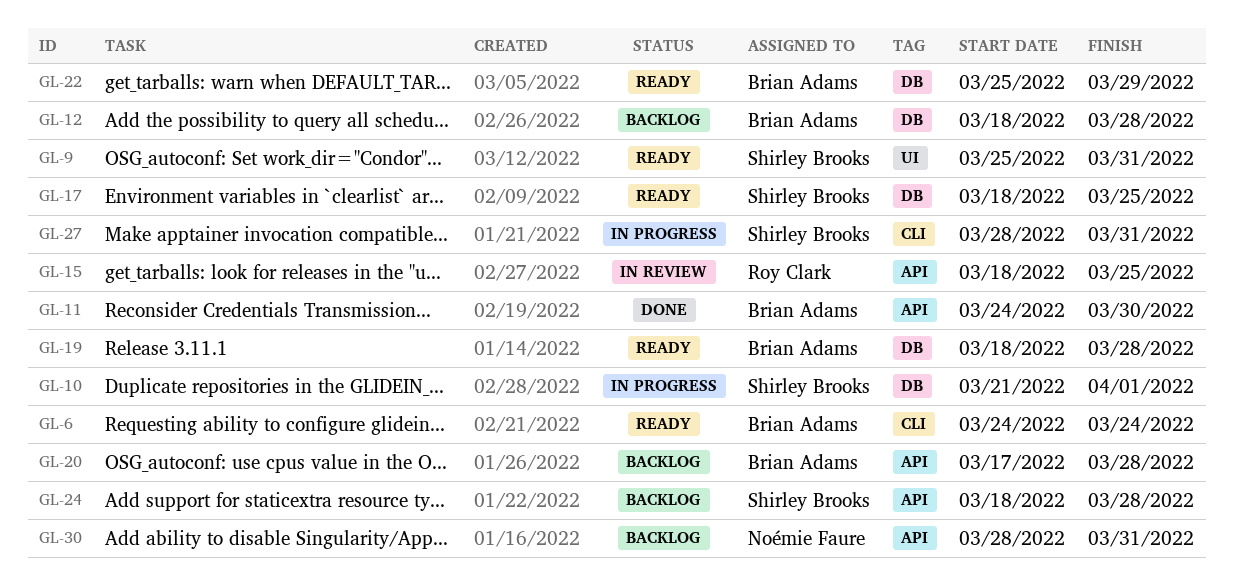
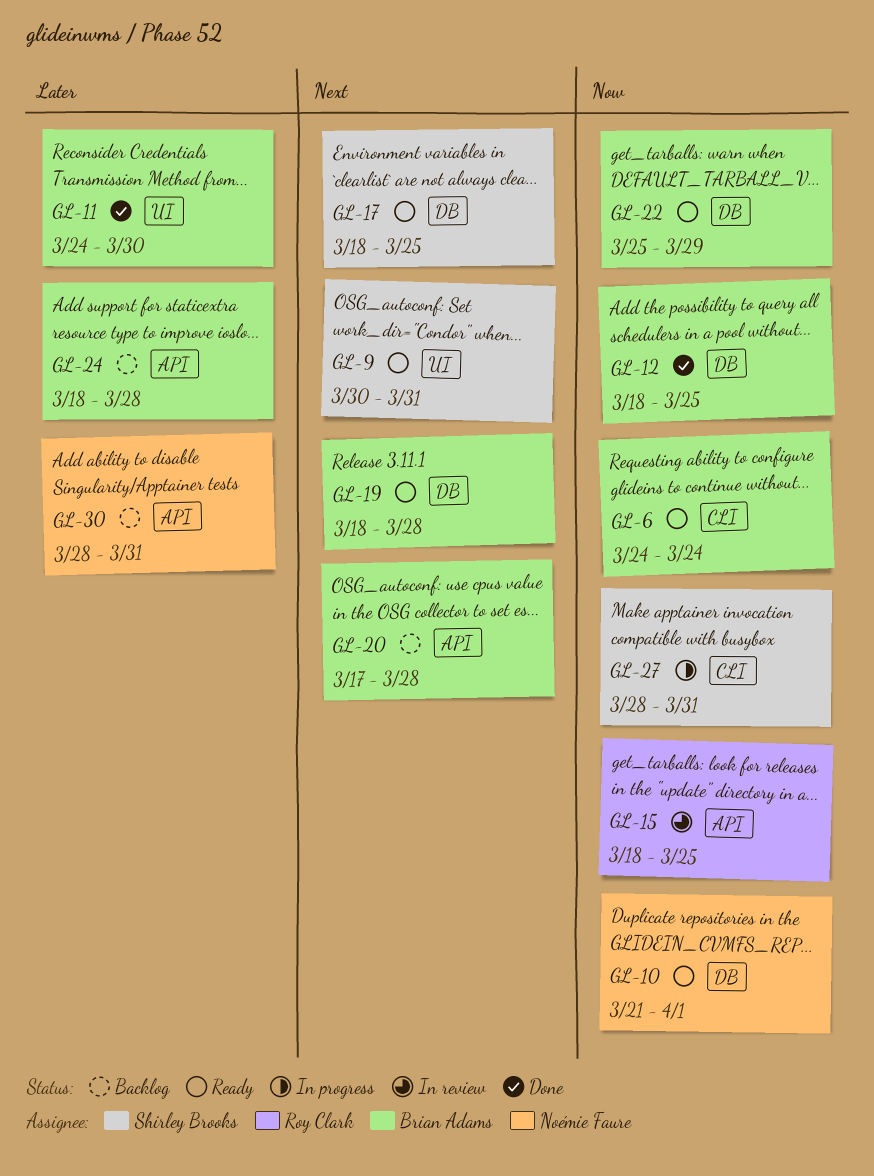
GL-9, start: Mar 25 -> Mar 30
GL-10, status: In progress -> Ready
GL-10, owner: Shirley Brooks -> Noémie Faure
GL-11, label: API -> UI
GL-12, status: Backlog -> Done
GL-12, due: Mar 28 -> Mar 25
GL-24, owner: Shirley Brooks -> Brian Adams

